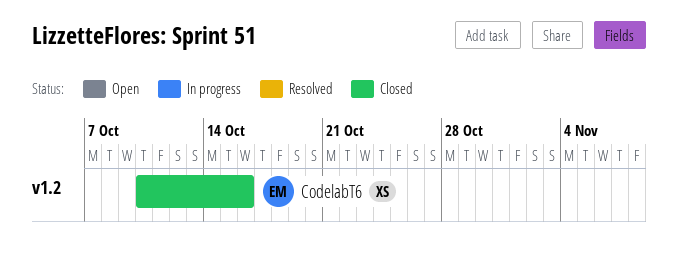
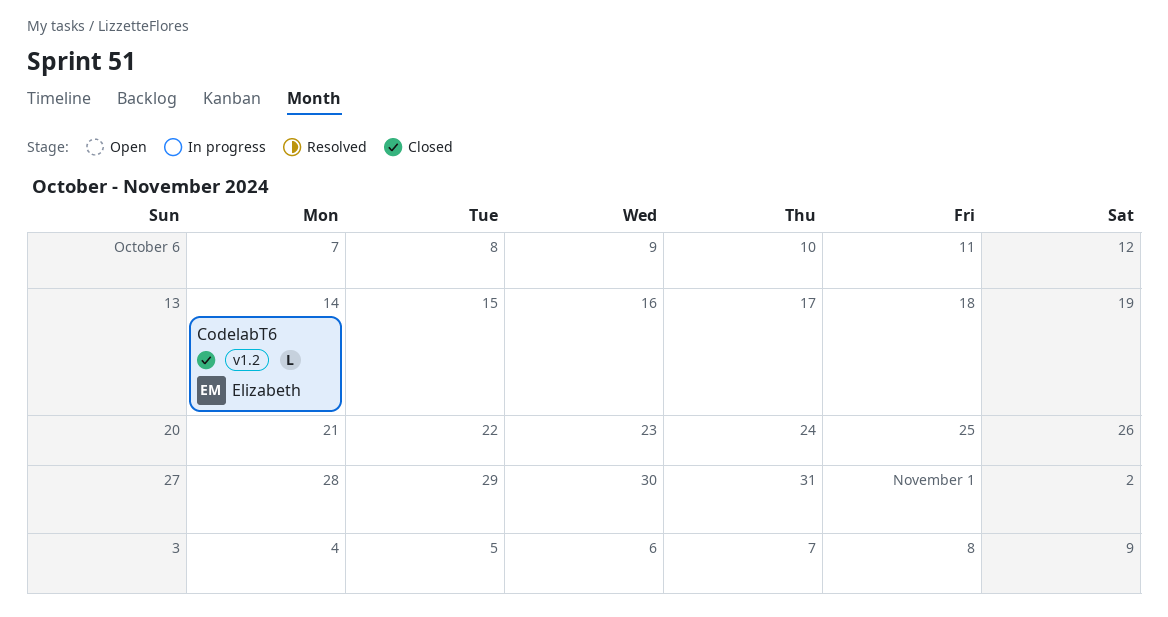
CodelabT6, estimate: XS -> L
CodelabT6, due: Oct 16 -> Oct 14

